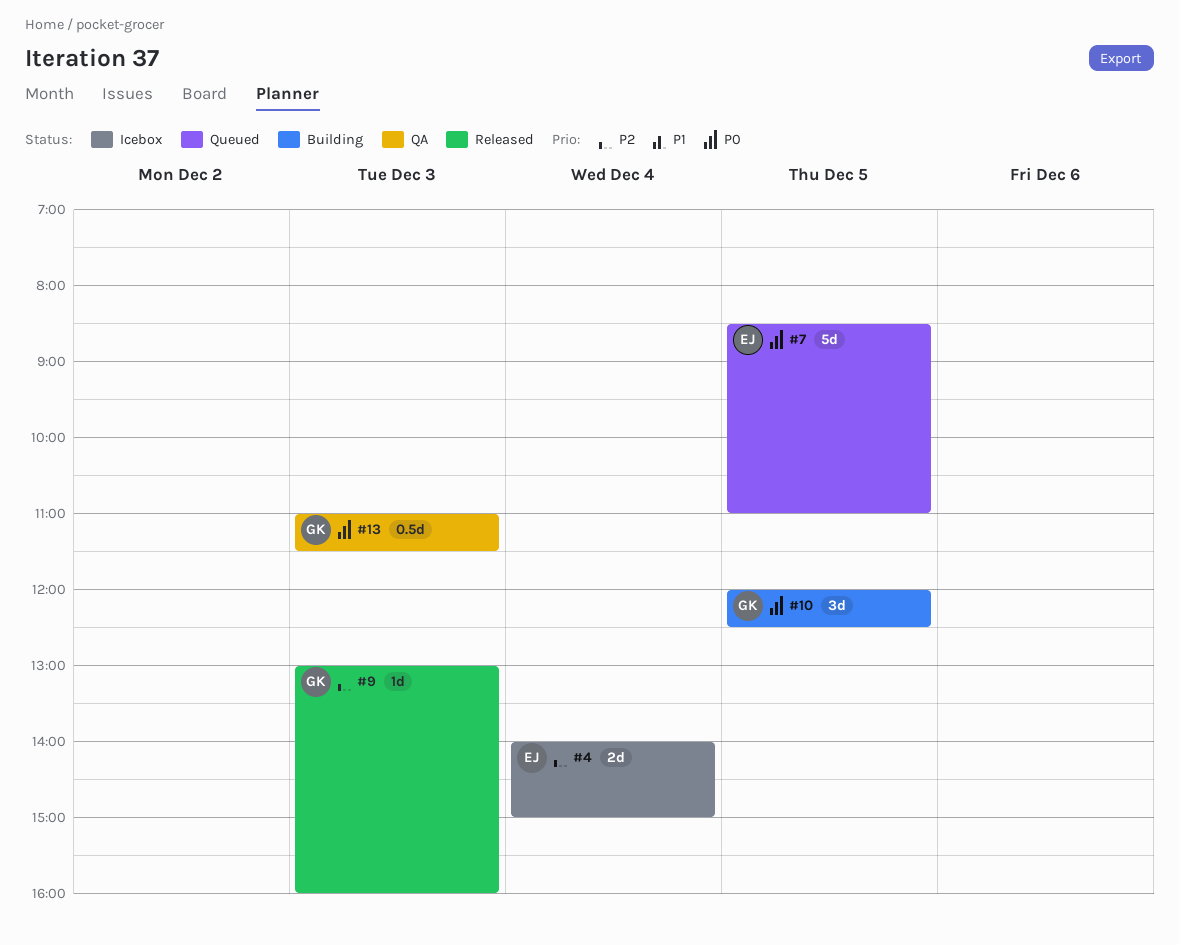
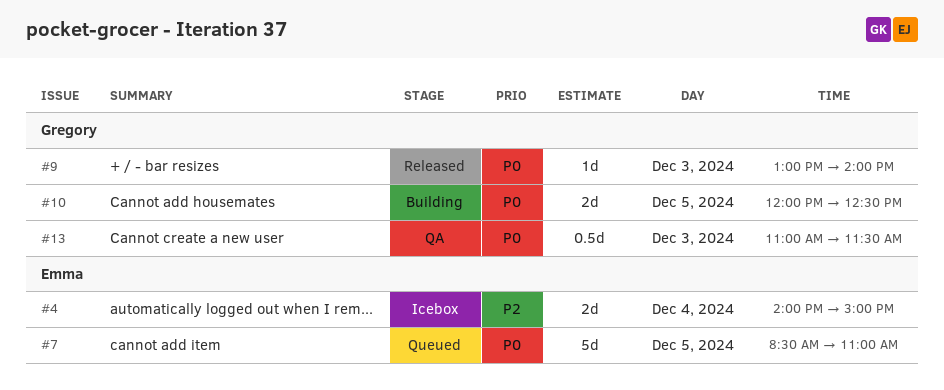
#9, priority: P2 -> P0
#9, ends: 16:00 -> 14:00
#10, estimate: 3d -> 2d

